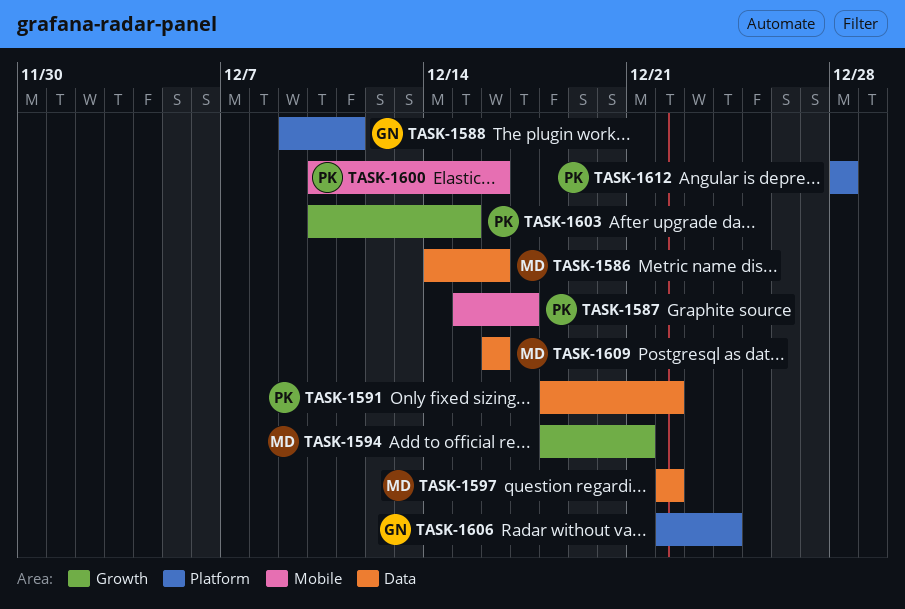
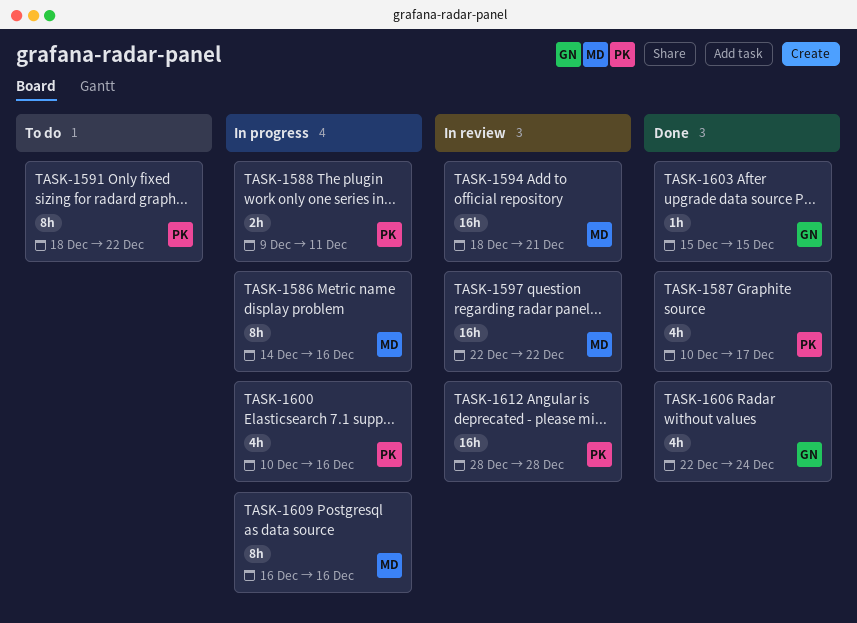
TASK-1587, start: Dec 15 -> Dec 10
TASK-1588, owner: GN -> PK
TASK-1603, owner: PK -> GN
TASK-1603, start: Dec 10 -> Dec 15

